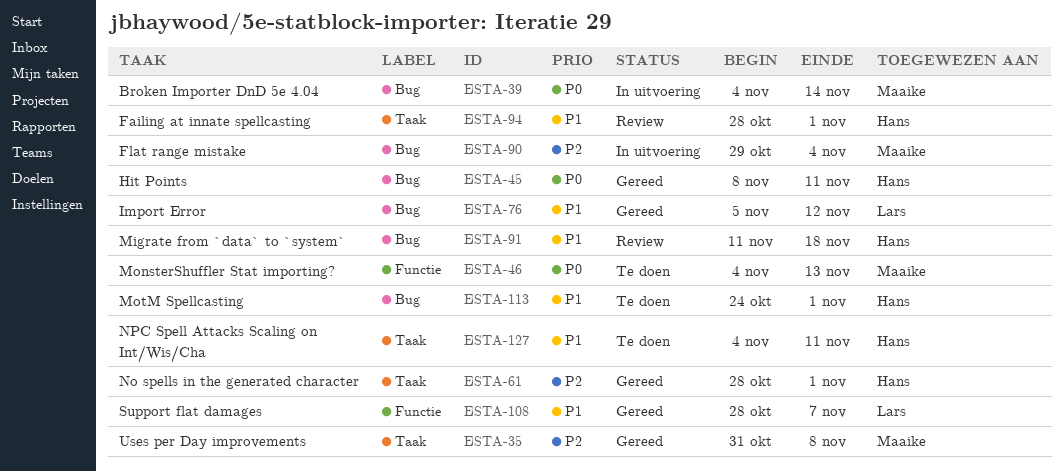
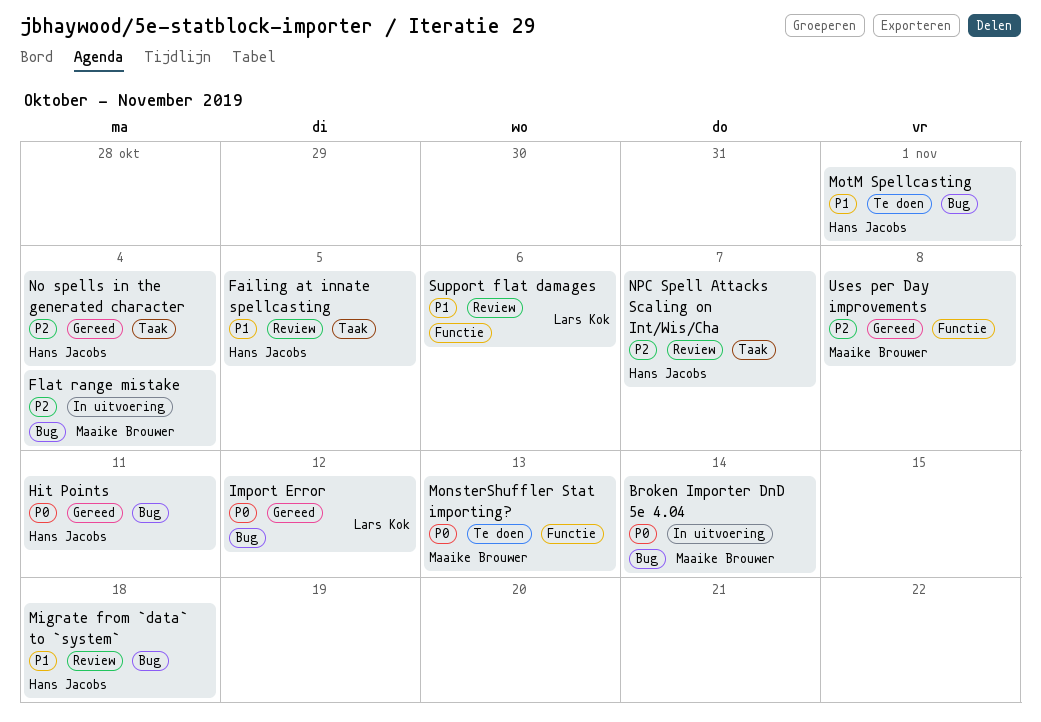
Failing at innate spellcasting, due: Nov 1 -> Nov 5
Import Error, priority: P1 -> P0
No spells in the generated character, due: Nov 1 -> Nov 4
NPC Spell Attacks Scaling on Int/Wis/Cha, status: Te doen -> Review
NPC Spell Attacks Scaling on Int/Wis/Cha, priority: P1 -> P2
NPC Spell Attacks Scaling on Int/Wis/Cha, due: Nov 11 -> Nov 7
Support flat damages, status: Gereed -> Review
Support flat damages, due: Nov 7 -> Nov 6
Uses per Day improvements, label: Taak -> Functie

